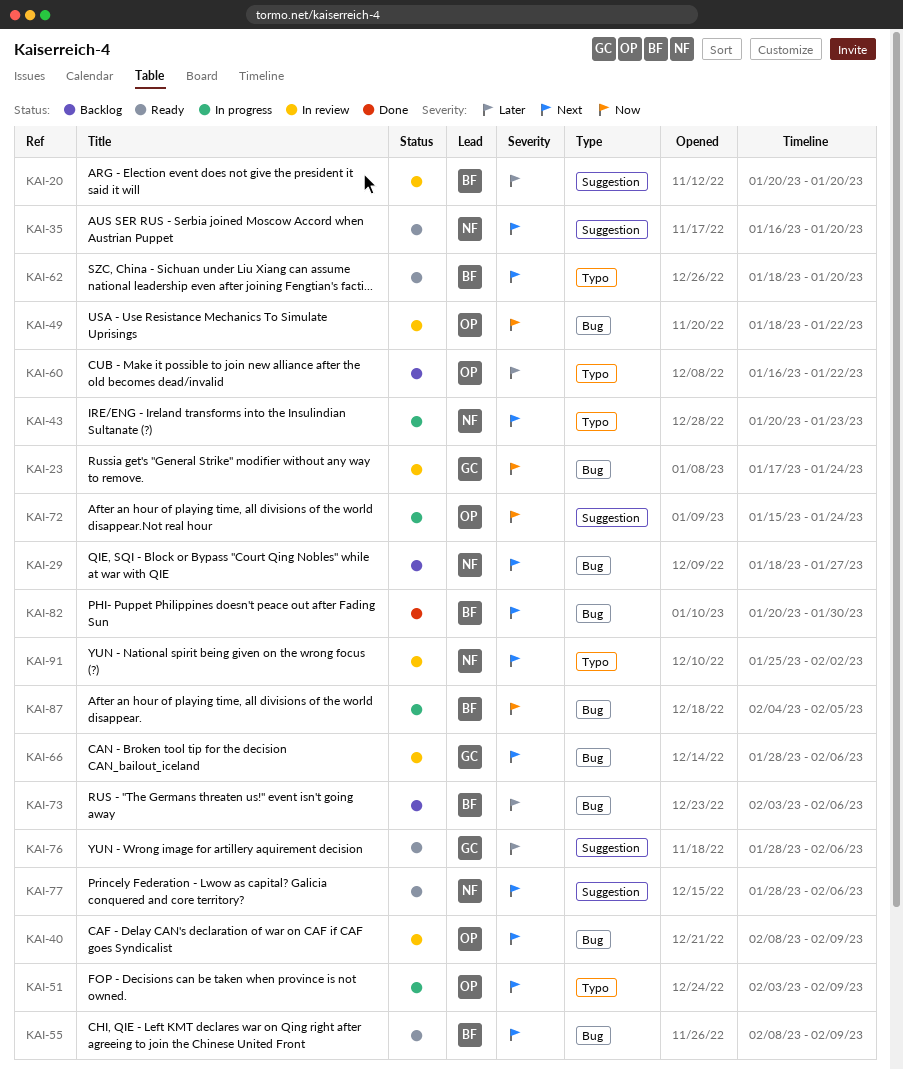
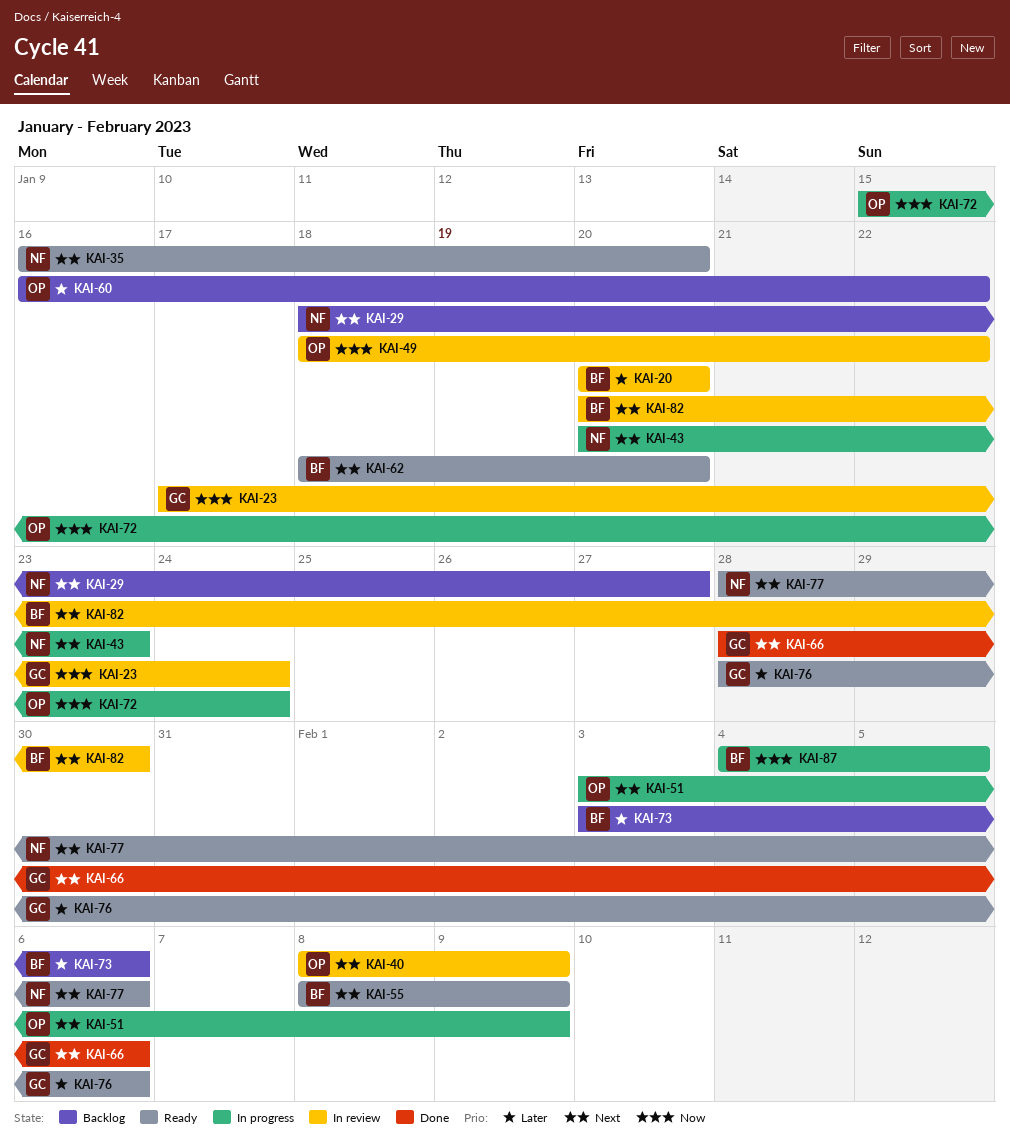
KAI-66, status: In review -> Done
KAI-82, status: Done -> In review
KAI-91: present -> none

